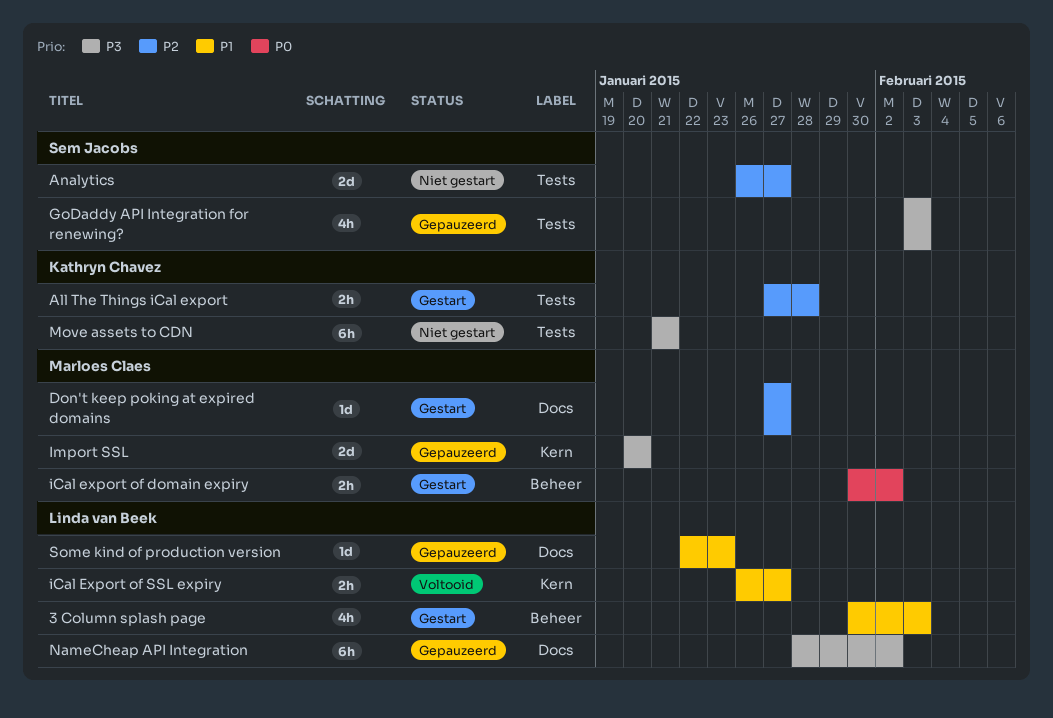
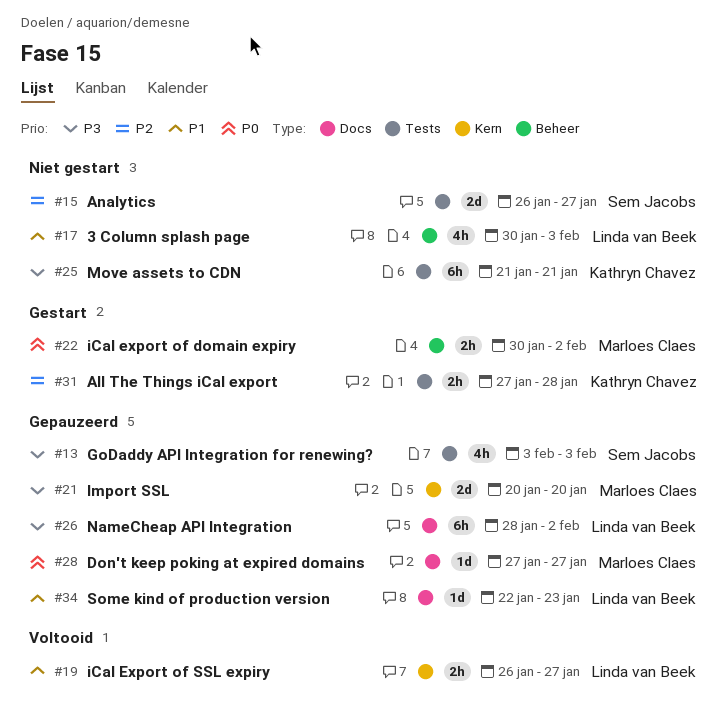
3 Column splash page, status: Gestart -> Niet gestart
Don't keep poking at expired domains, status: Gestart -> Gepauzeerd
Don't keep poking at expired domains, priority: P2 -> P0

